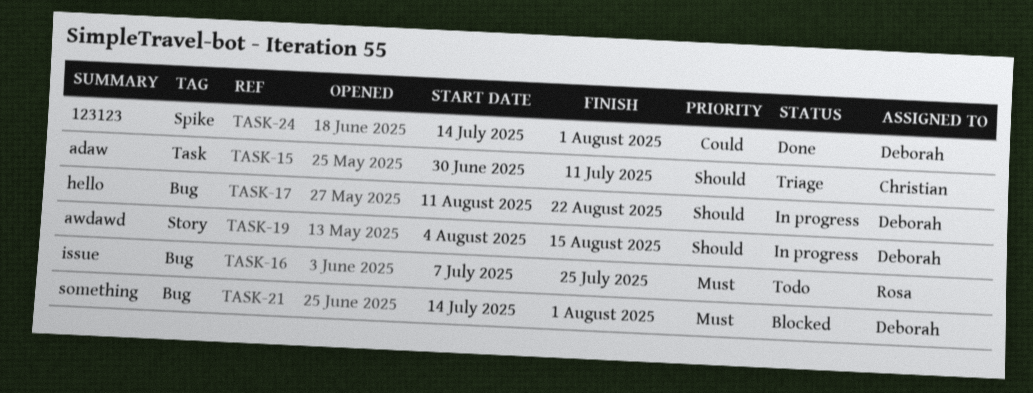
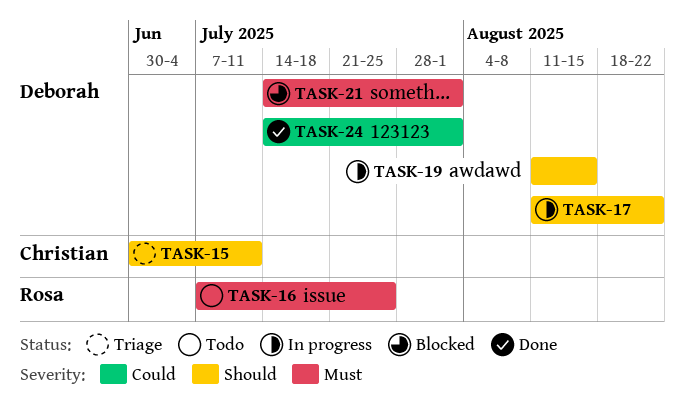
TASK-19, start: Aug 4 -> Aug 11

